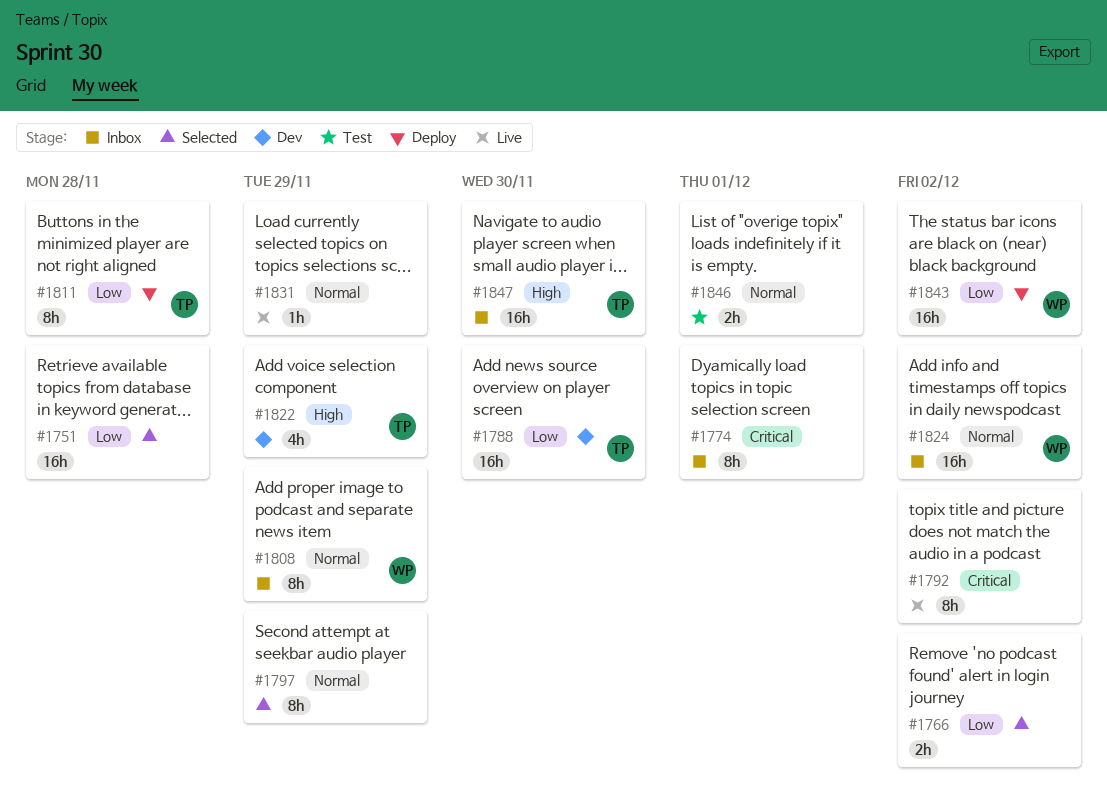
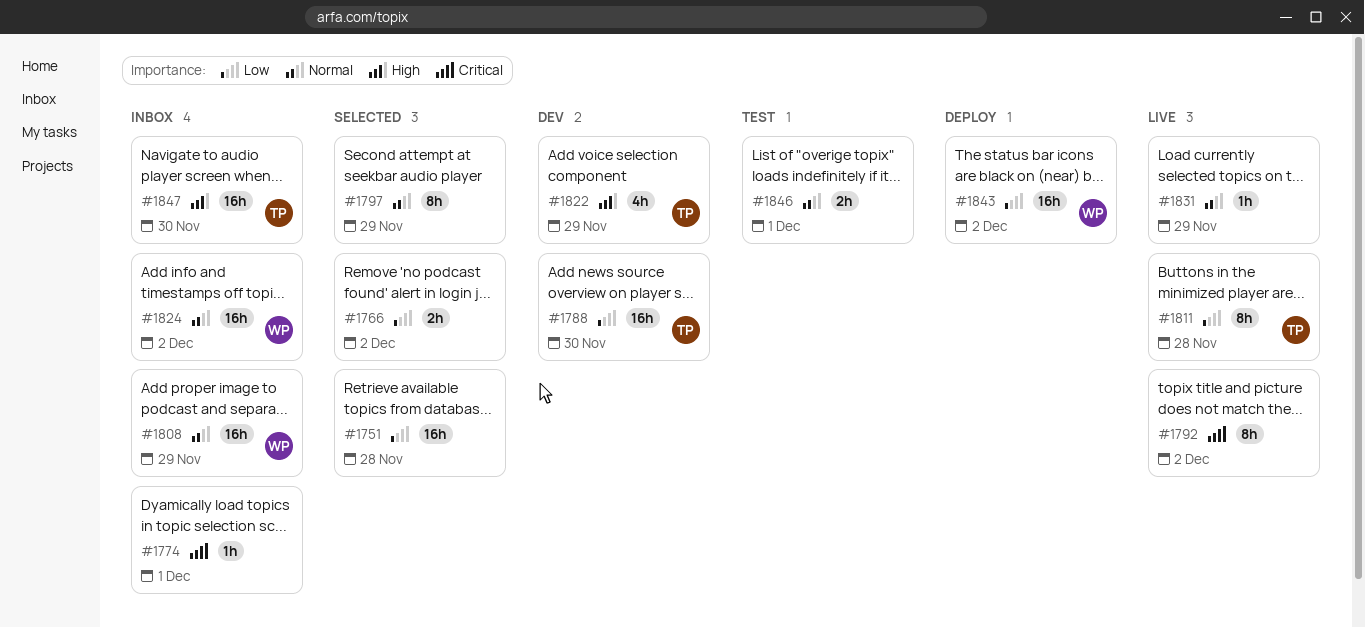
#1774, estimate: 8h -> 1h
#1808, estimate: 8h -> 16h
#1811, status: Deploy -> Live

